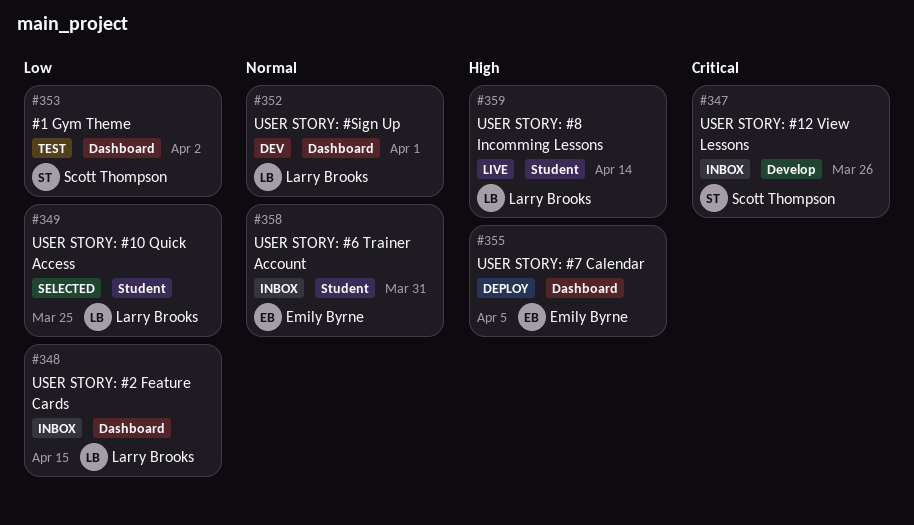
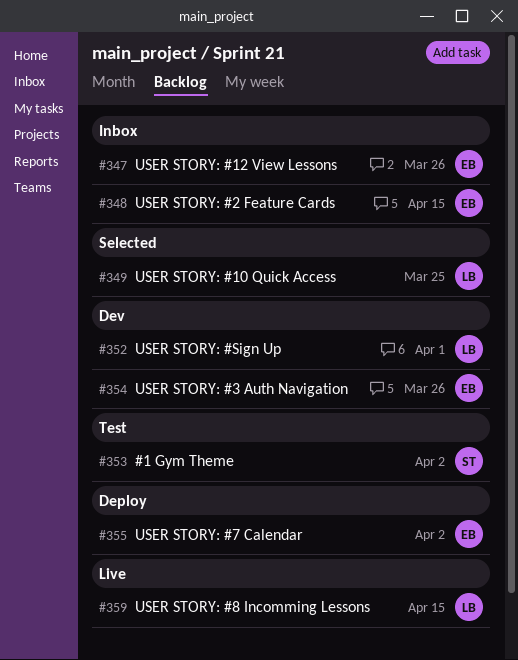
#347, owner: Scott Thompson -> Emily Byrne
#348, owner: Larry Brooks -> Emily Byrne
#354: none -> present
#355, due: Apr 5 -> Apr 2
#358: present -> none
#359, due: Apr 14 -> Apr 15

